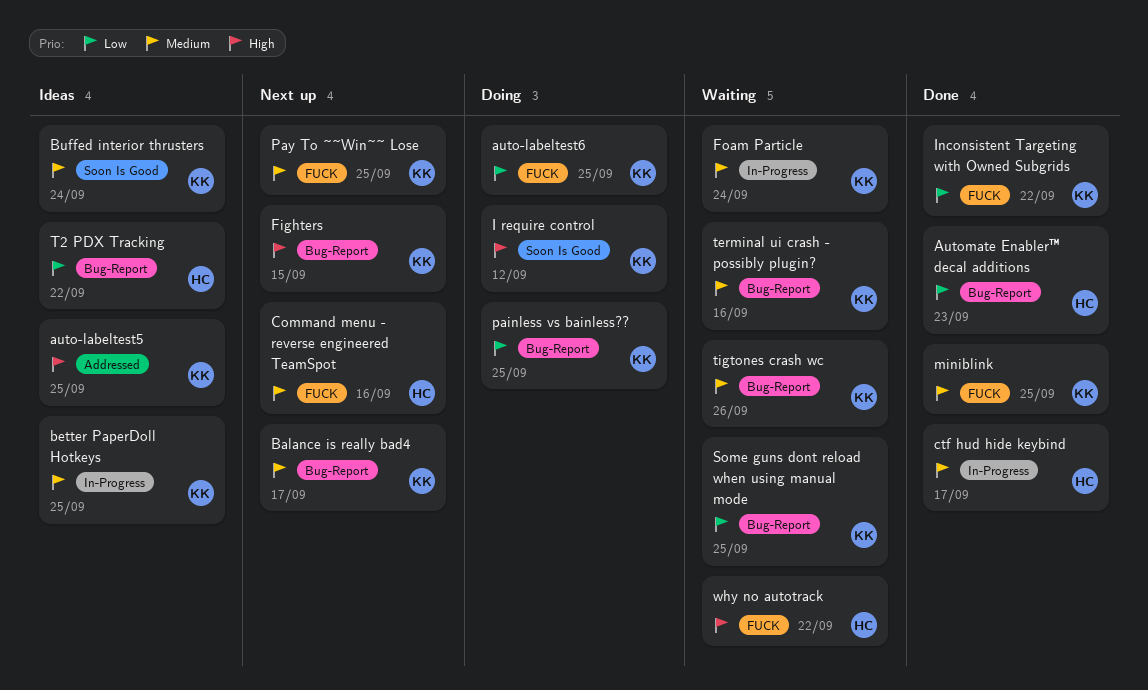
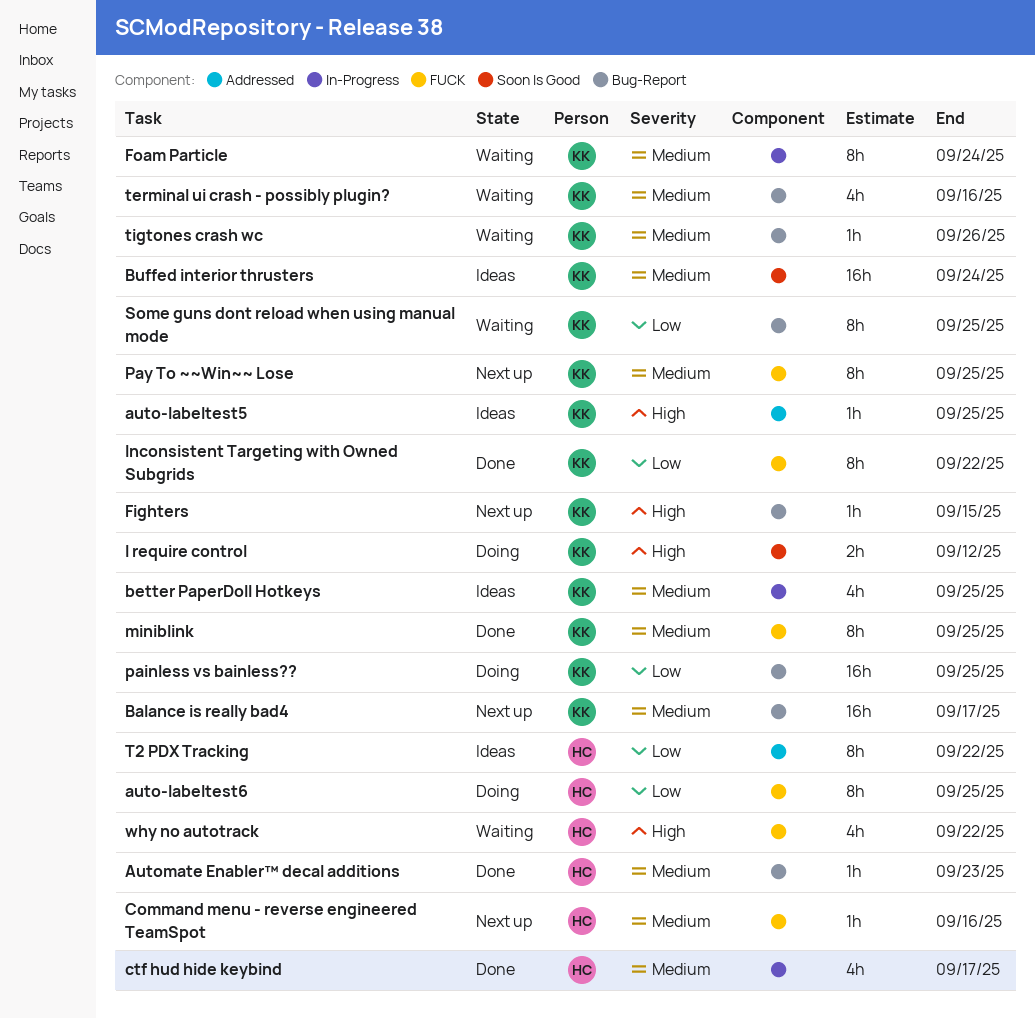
auto-labeltest6, owner: KK -> HC
Automate Enabler™ decal additions, priority: Low -> Medium
T2 PDX Tracking, label: Bug-Report -> Addressed

